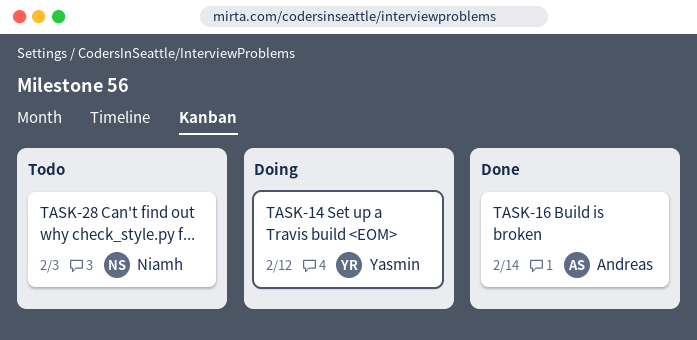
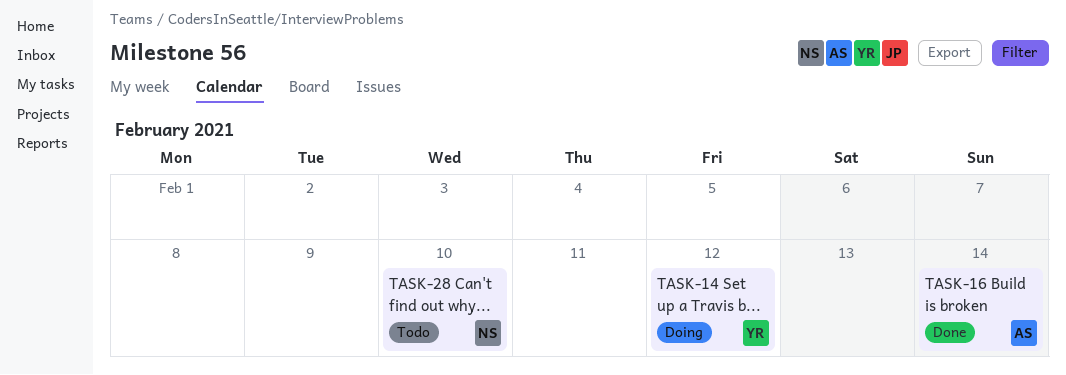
TASK-28, due: Feb 3 -> Feb 10

